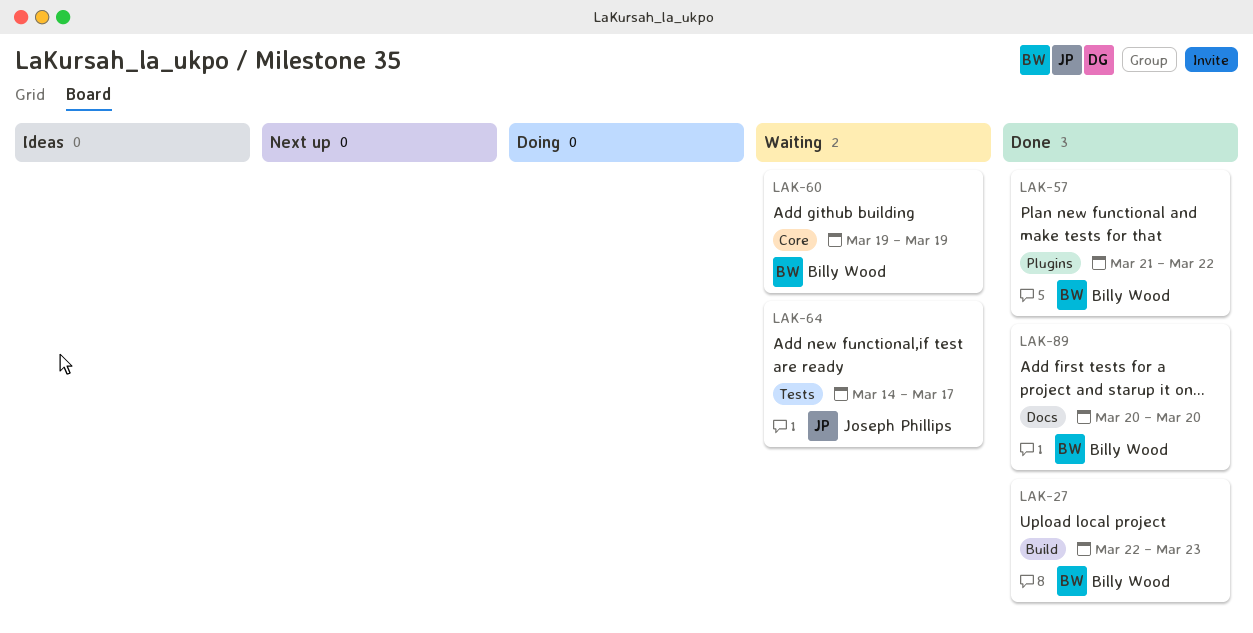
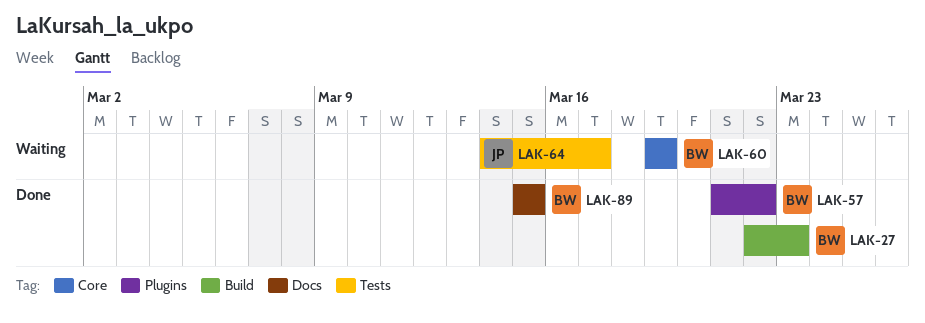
LAK-89, start: Mar 20 -> Mar 15
LAK-89, due: Mar 20 -> Mar 15

